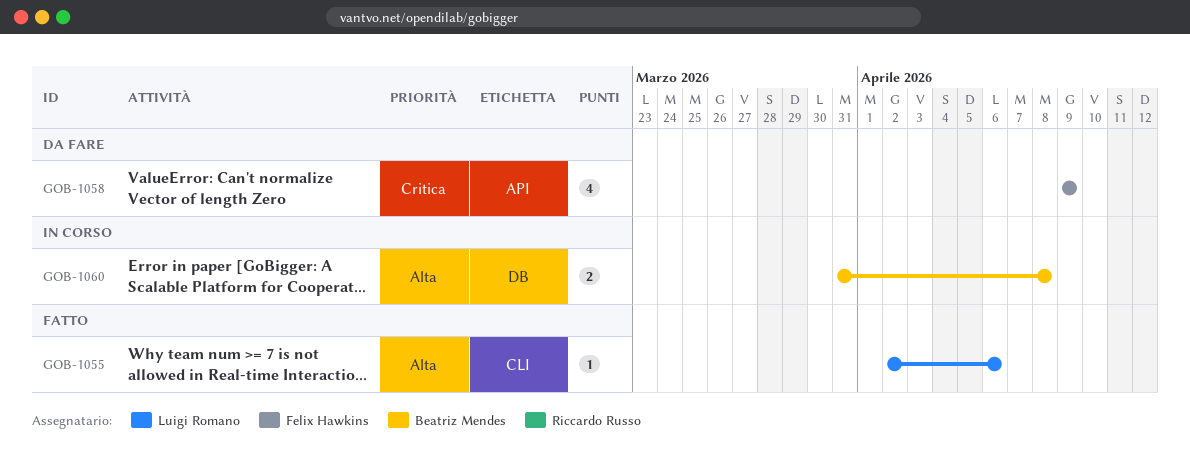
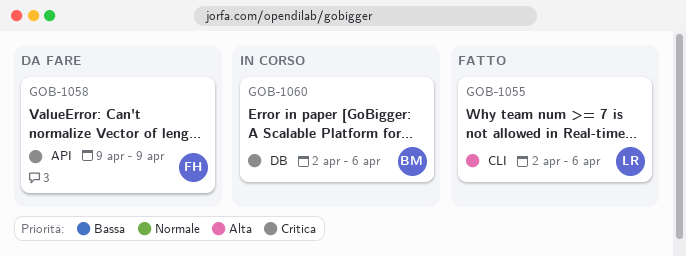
GOB-1060, priority: Alta -> Critica
GOB-1060, start: Mar 31 -> Apr 2
GOB-1060, due: Apr 8 -> Apr 6

